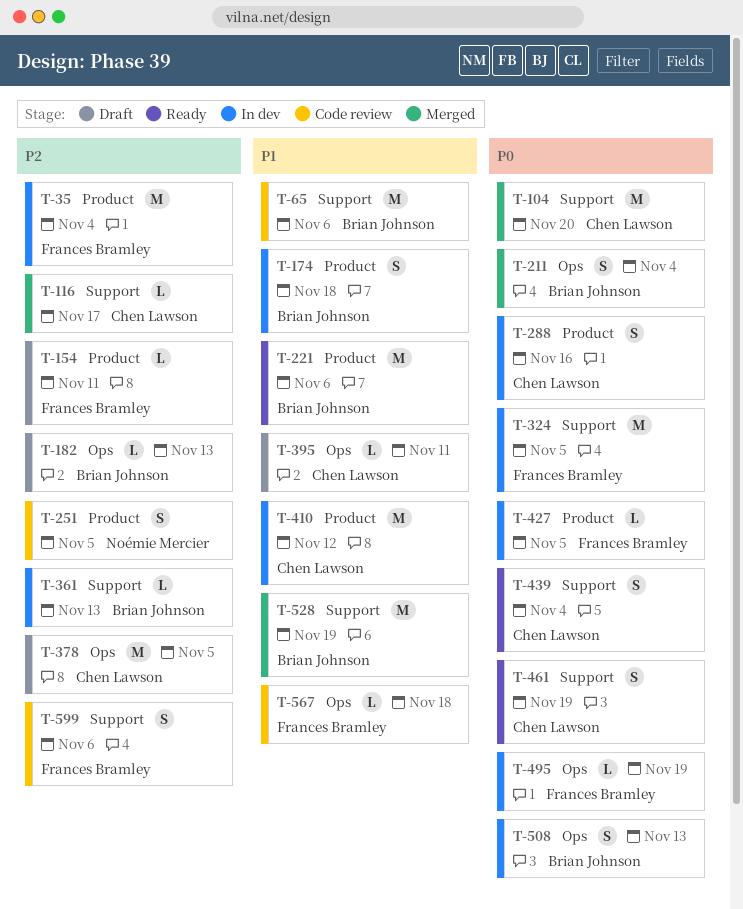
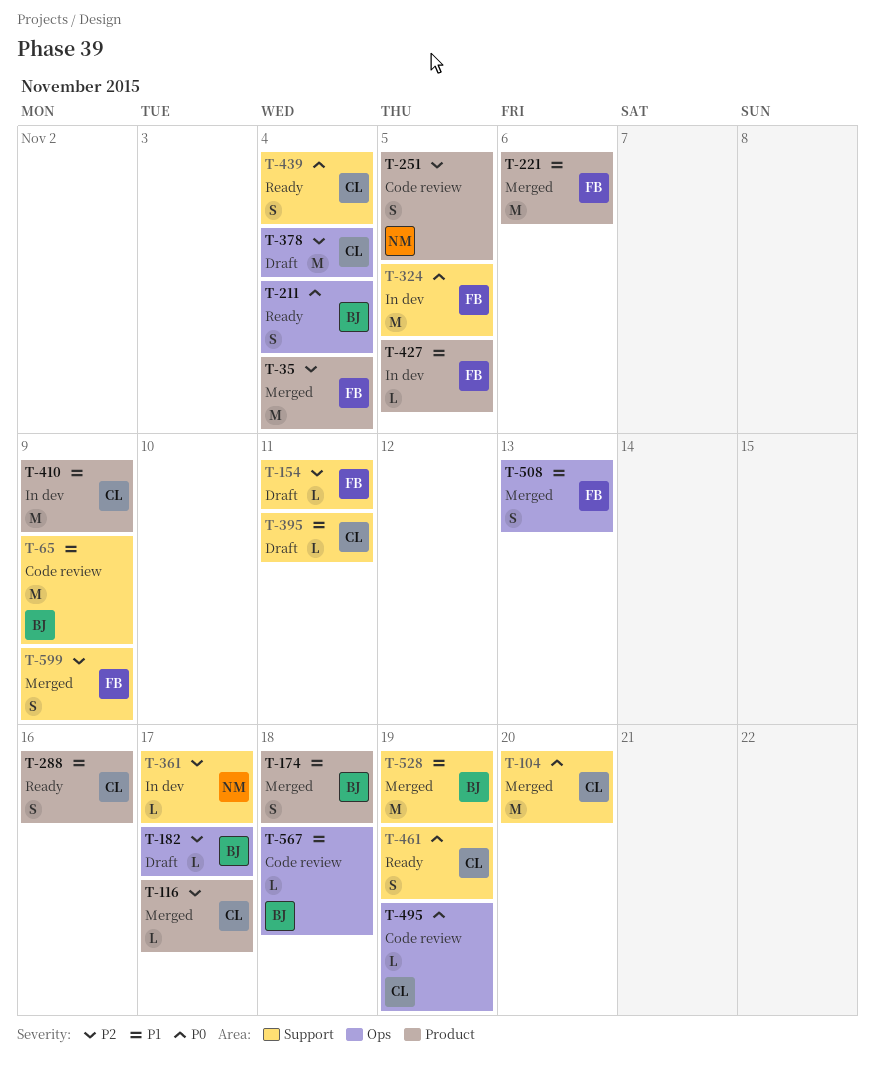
T-35, status: In dev -> Merged
T-65, due: Nov 6 -> Nov 9
T-116, label: Support -> Product
T-154, label: Product -> Support
T-174, status: In dev -> Merged
T-182, due: Nov 13 -> Nov 17
T-211, status: Merged -> Ready
T-221, status: Ready -> Merged
T-221, owner: Brian Johnson -> Frances Bramley
T-288, status: In dev -> Ready
T-288, priority: P0 -> P1
T-361, owner: Brian Johnson -> Noémie Mercier
T-361, due: Nov 13 -> Nov 17
T-378, due: Nov 5 -> Nov 4
T-395, label: Ops -> Support
T-410, due: Nov 12 -> Nov 9
T-427, priority: P0 -> P1
T-495, status: In dev -> Code review
T-495, owner: Frances Bramley -> Chen Lawson
T-508, status: In dev -> Merged
T-508, owner: Brian Johnson -> Frances Bramley
T-508, priority: P0 -> P1
T-567, owner: Frances Bramley -> Brian Johnson
T-599, status: Code review -> Merged
T-599, due: Nov 6 -> Nov 9

